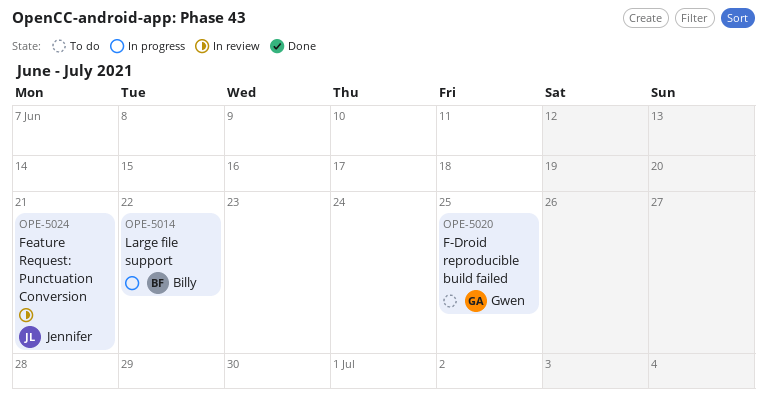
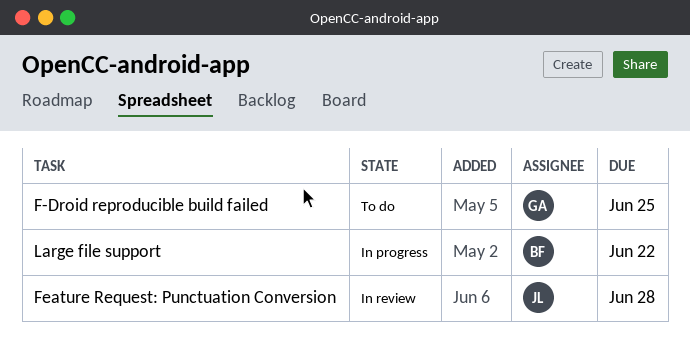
Feature Request: Punctuation Conversion, due: Jun 21 -> Jun 28

